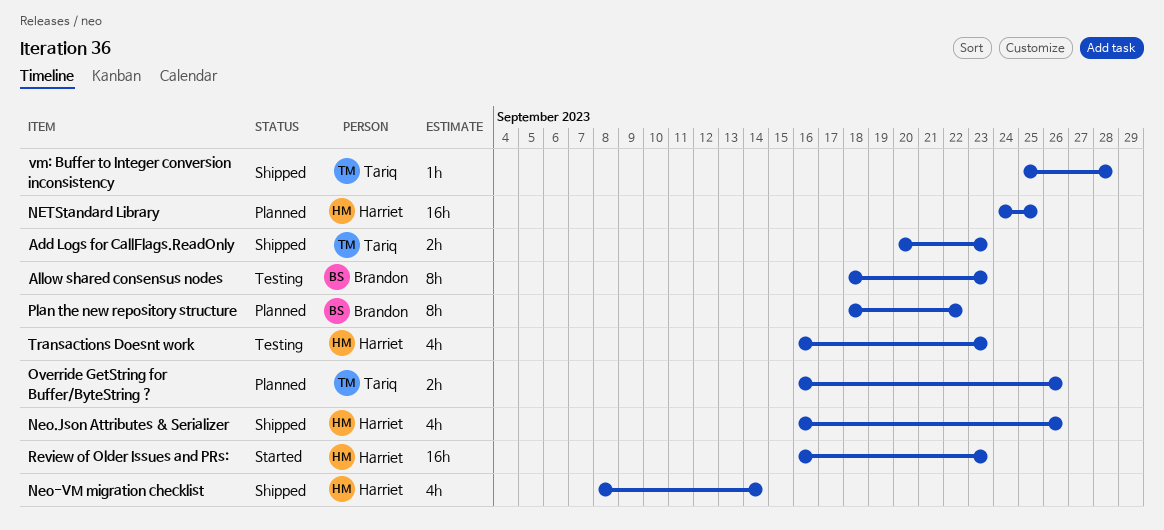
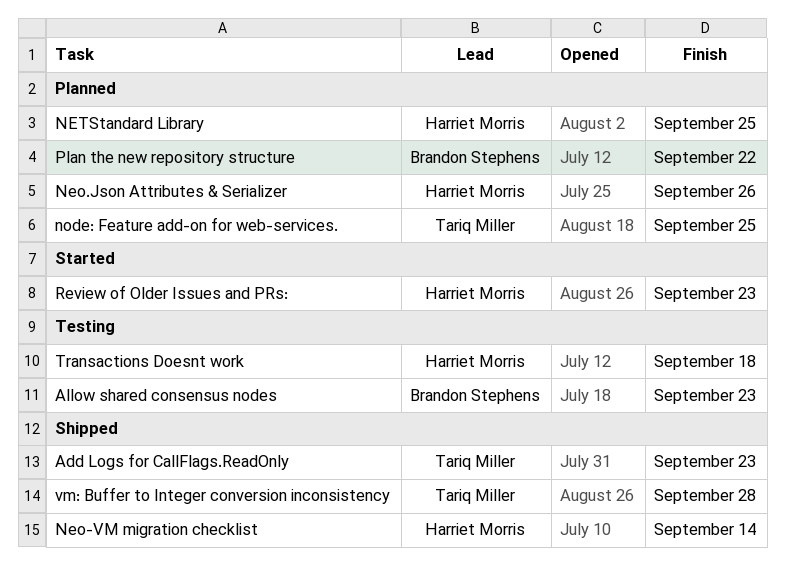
Neo.Json Attributes & Serializer, status: Shipped -> Planned
node: Feature add-on for web-services.: none -> present
Override GetString for Buffer/ByteString ?: present -> none
Transactions Doesnt work, due: Sep 23 -> Sep 18

